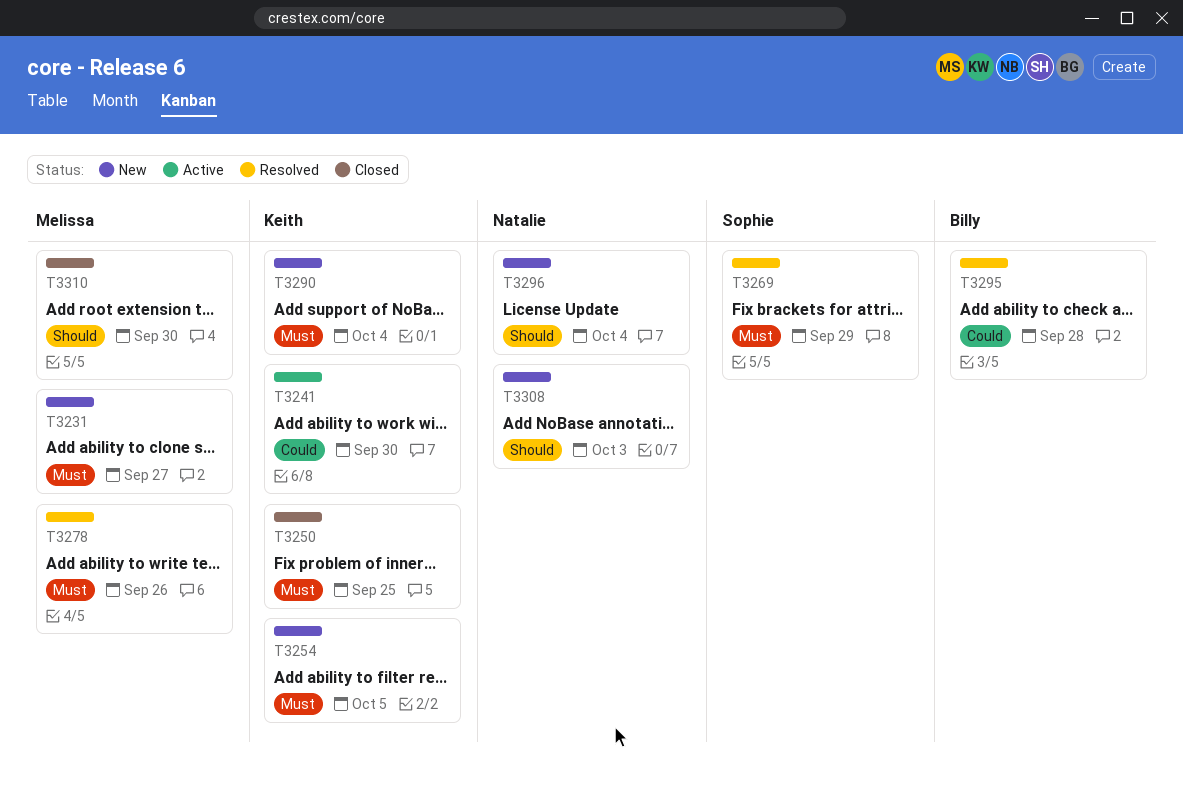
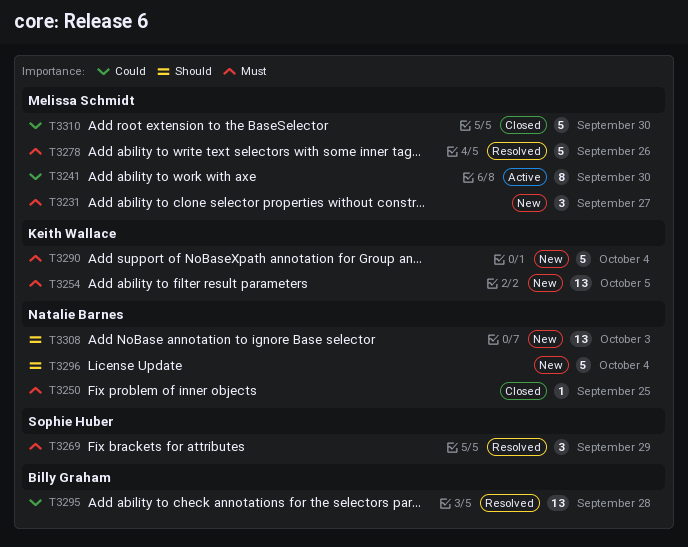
T3241, owner: Keith Wallace -> Melissa Schmidt
T3250, owner: Keith Wallace -> Natalie Barnes
T3310, priority: Should -> Could

